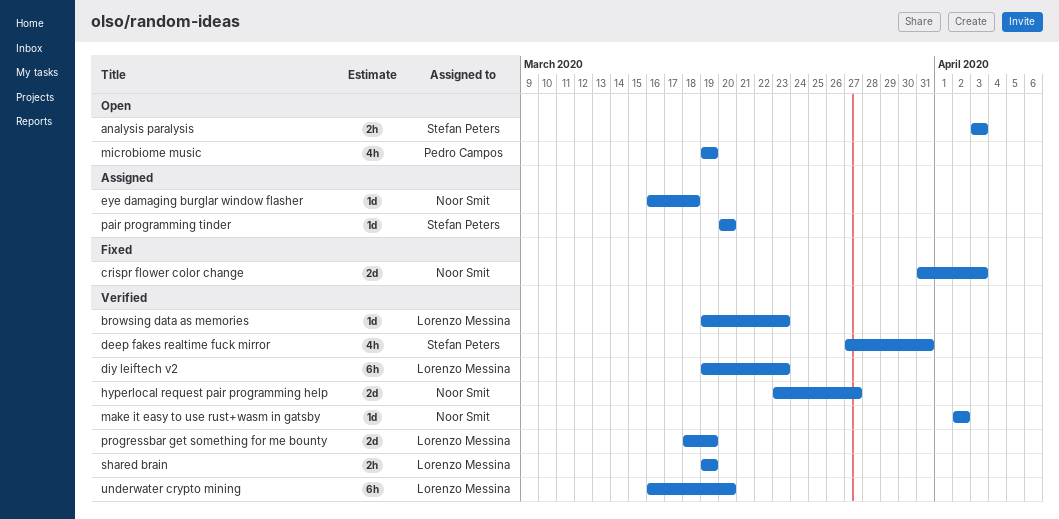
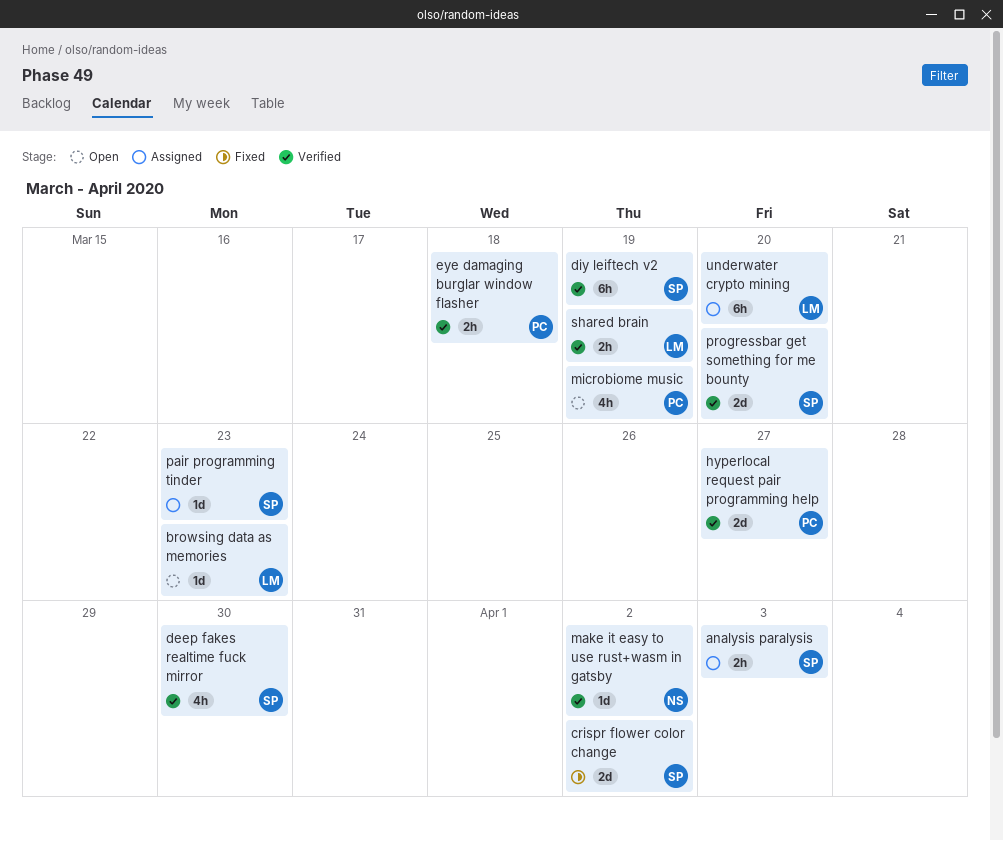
analysis paralysis, status: Open -> Assigned
browsing data as memories, status: Verified -> Open
crispr flower color change, owner: Noor Smit -> Stefan Peters
crispr flower color change, due: Apr 3 -> Apr 2
deep fakes realtime fuck mirror, due: Mar 31 -> Mar 30
diy leiftech v2, owner: Lorenzo Messina -> Stefan Peters
diy leiftech v2, due: Mar 23 -> Mar 19
eye damaging burglar window flasher, status: Assigned -> Verified
eye damaging burglar window flasher, owner: Noor Smit -> Pedro Campos
eye damaging burglar window flasher, estimate: 1d -> 2h
hyperlocal request pair programming help, owner: Noor Smit -> Pedro Campos
pair programming tinder, due: Mar 20 -> Mar 23
progressbar get something for me bounty, owner: Lorenzo Messina -> Stefan Peters
progressbar get something for me bounty, due: Mar 19 -> Mar 20
underwater crypto mining, status: Verified -> Assigned

